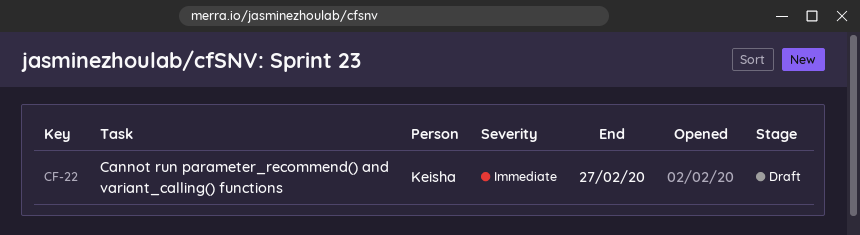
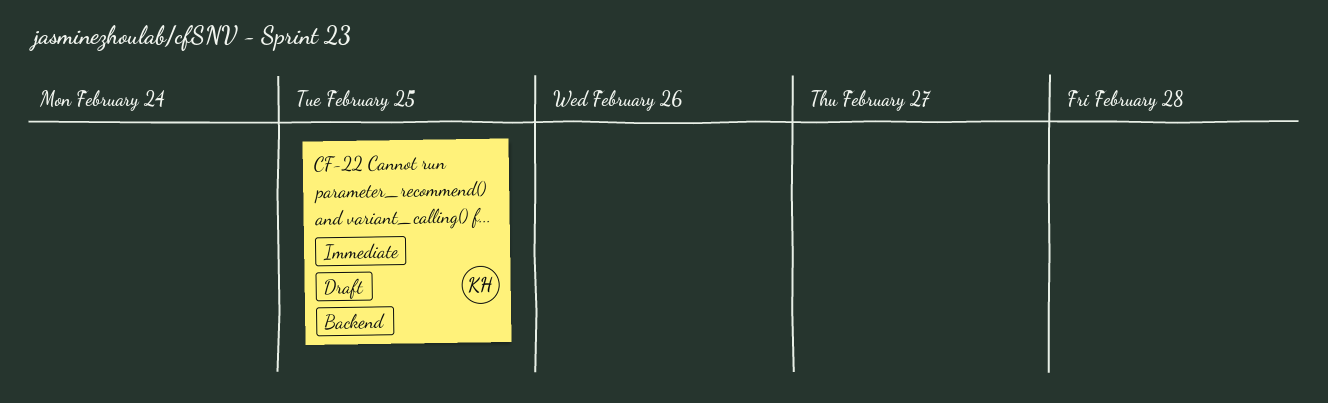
CF-22, due: Feb 27 -> Feb 25

